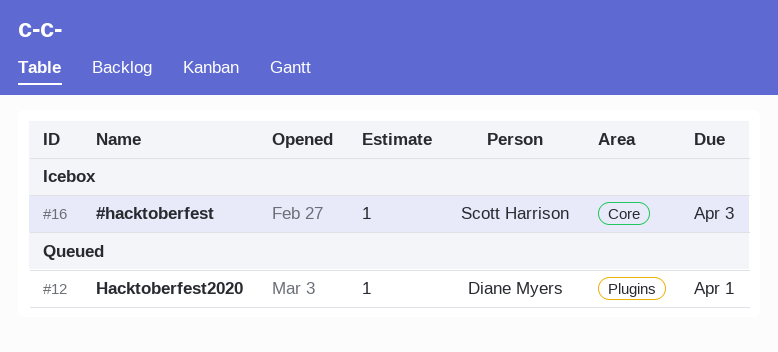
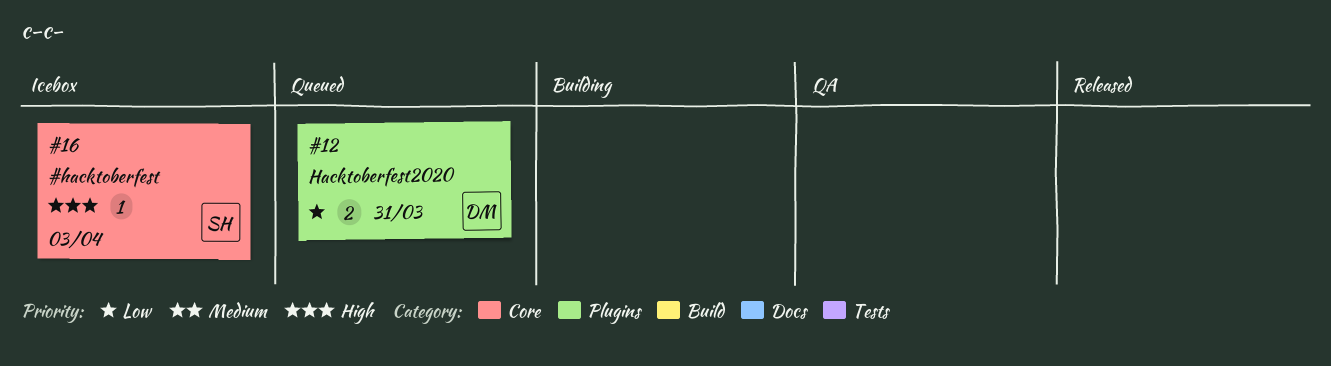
#12, estimate: 1 -> 2
#12, due: Apr 1 -> Mar 31

